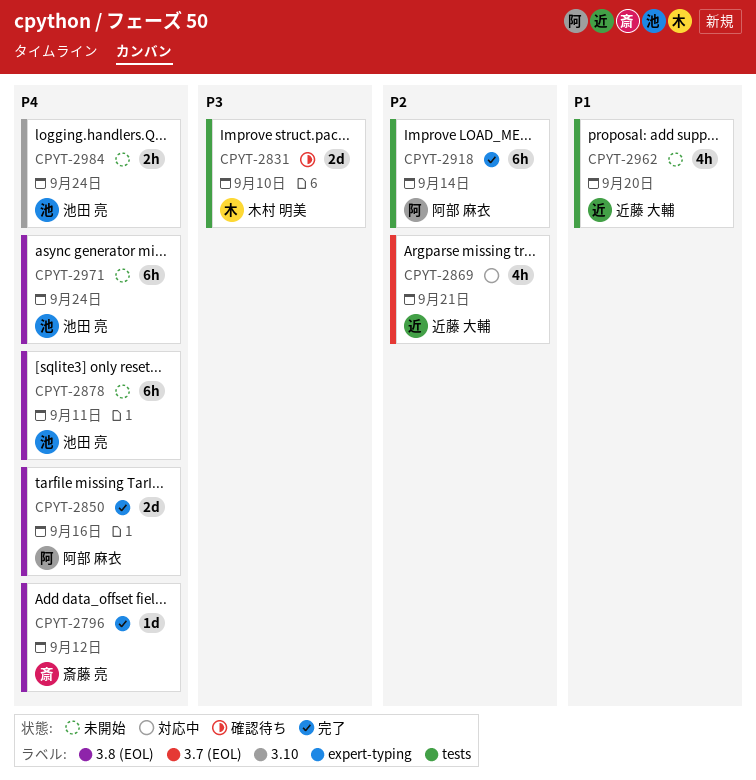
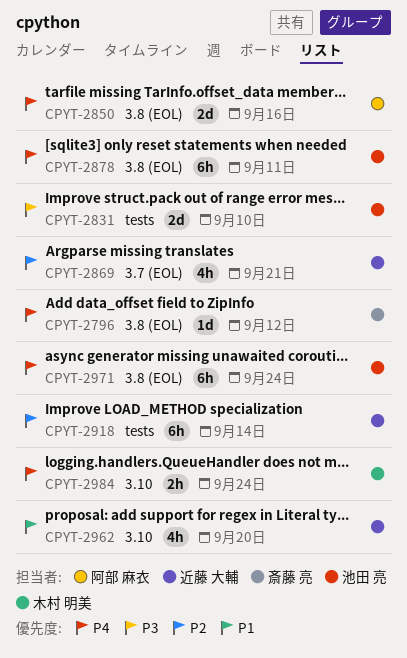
CPYT-2831, owner: 木村 明美 -> 池田 亮
CPYT-2918, owner: 阿部 麻衣 -> 近藤 大輔
CPYT-2962, label: tests -> 3.10
CPYT-2984, owner: 池田 亮 -> 木村 明美

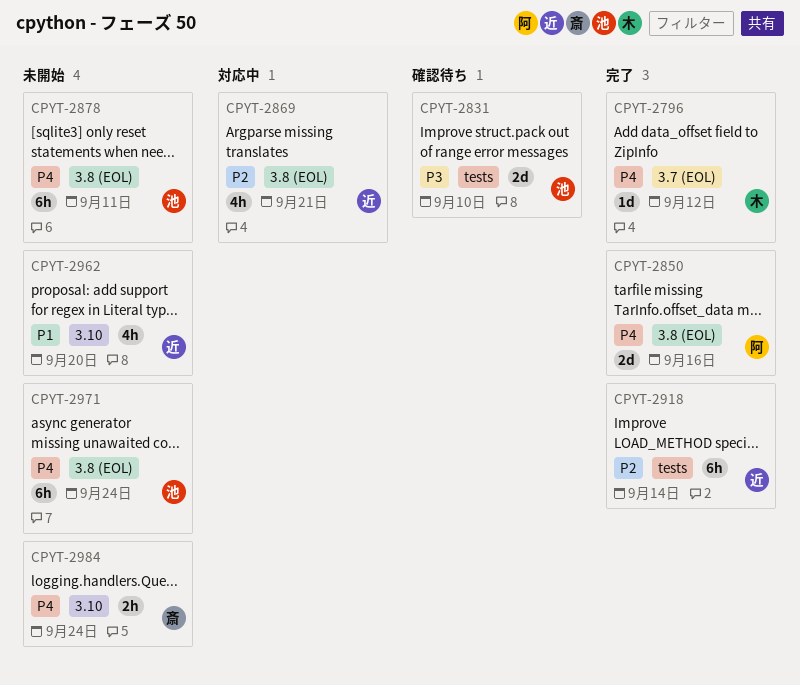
CPYT-2796, owner: 斎藤 亮 -> 木村 明美
CPYT-2796, label: 3.8 (EOL) -> 3.7 (EOL)
CPYT-2869, label: 3.7 (EOL) -> 3.8 (EOL)
CPYT-2984, owner: 木村 明美 -> 斎藤 亮

